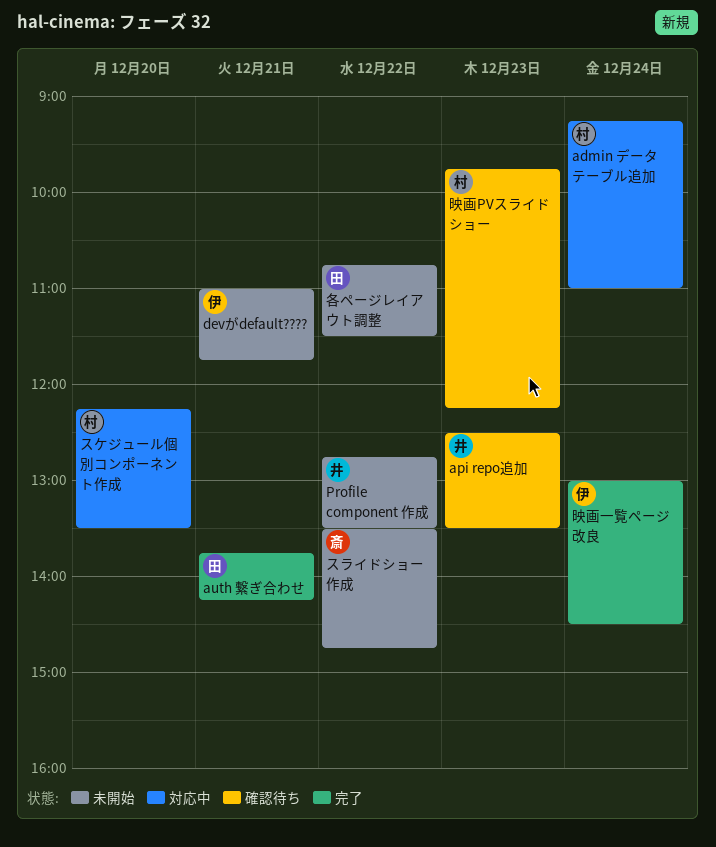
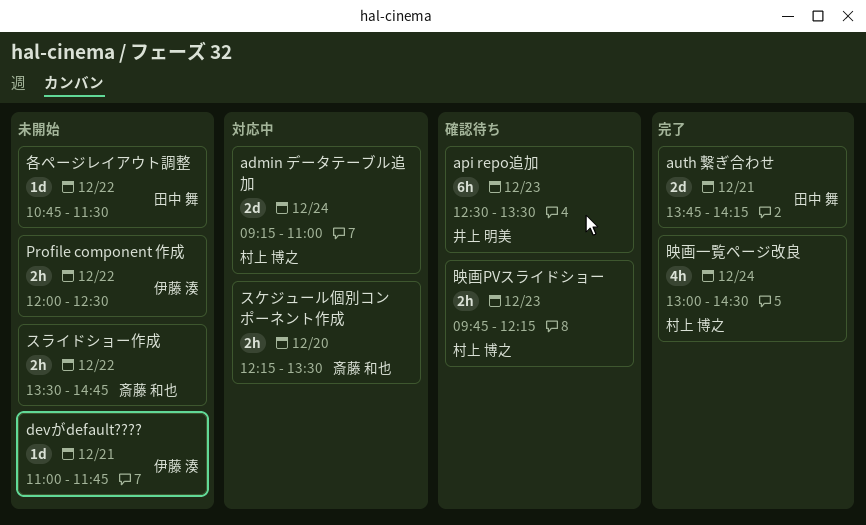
Profile component 作成, owner: 井上 明美 -> 伊藤 湊
Profile component 作成, begins: 12:45 -> 12:00
Profile component 作成, ends: 13:30 -> 12:30
スケジュール個別コンポーネント作成, owner: 村上 博之 -> 斎藤 和也
映画一覧ページ改良, owner: 伊藤 湊 -> 村上 博之

